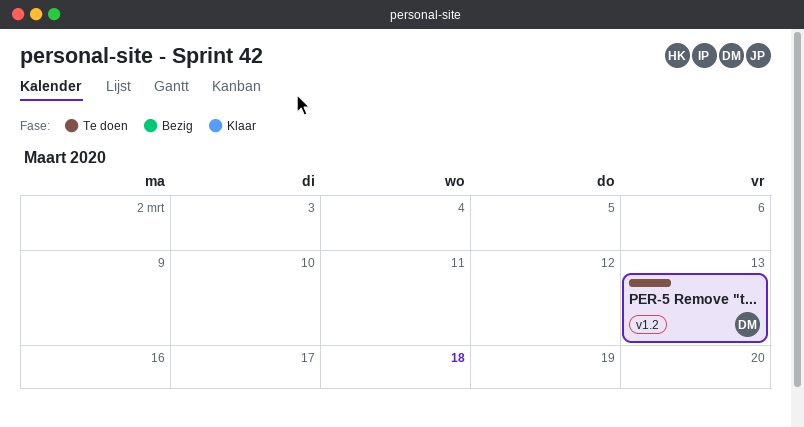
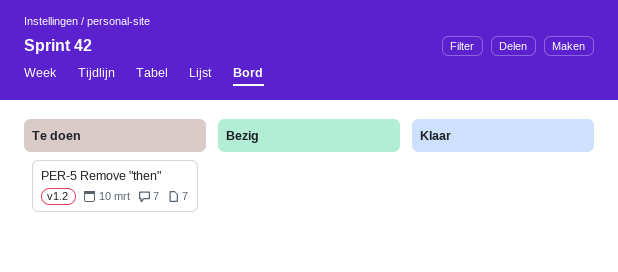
PER-5, due: Mar 13 -> Mar 10

